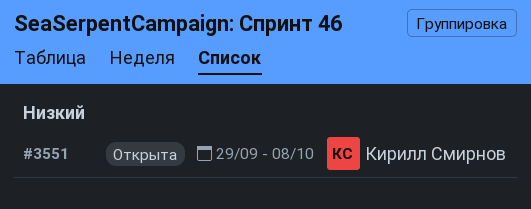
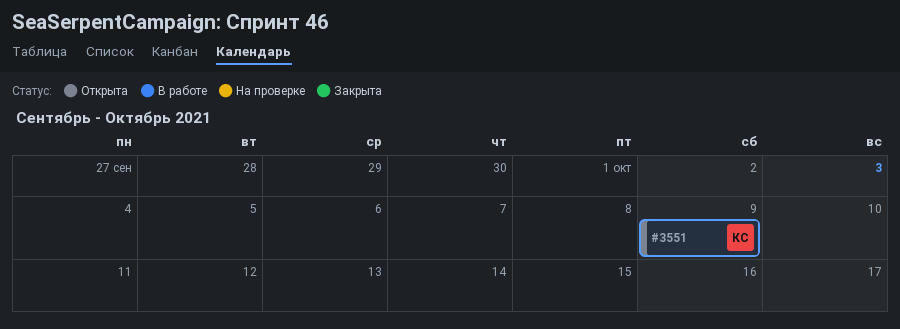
#3551, due: Oct 8 -> Oct 9

